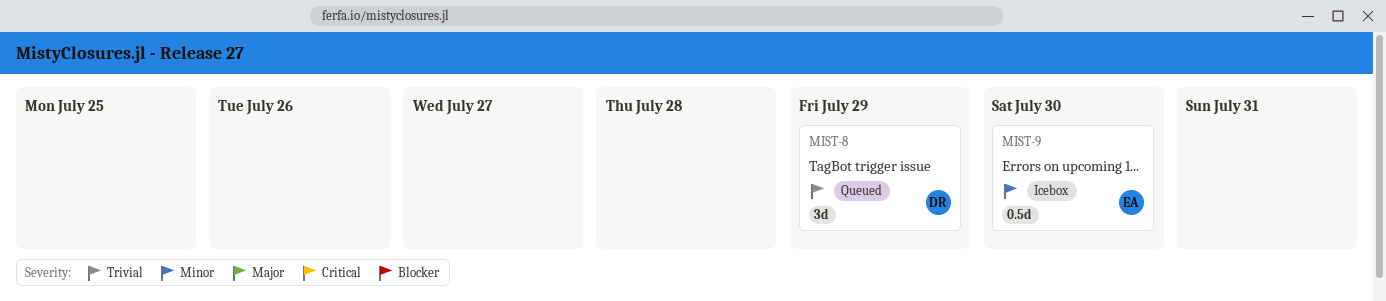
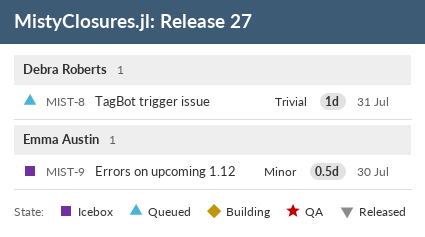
MIST-8, estimate: 3d -> 1d
MIST-8, due: Jul 29 -> Jul 31

